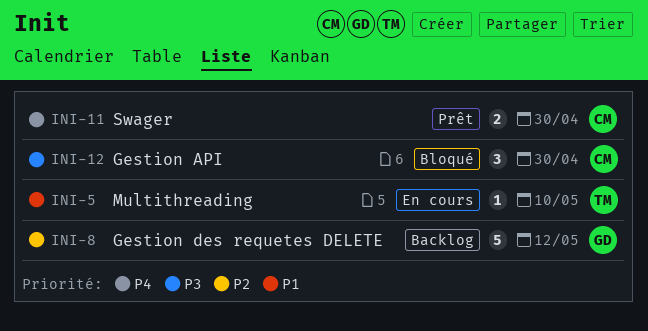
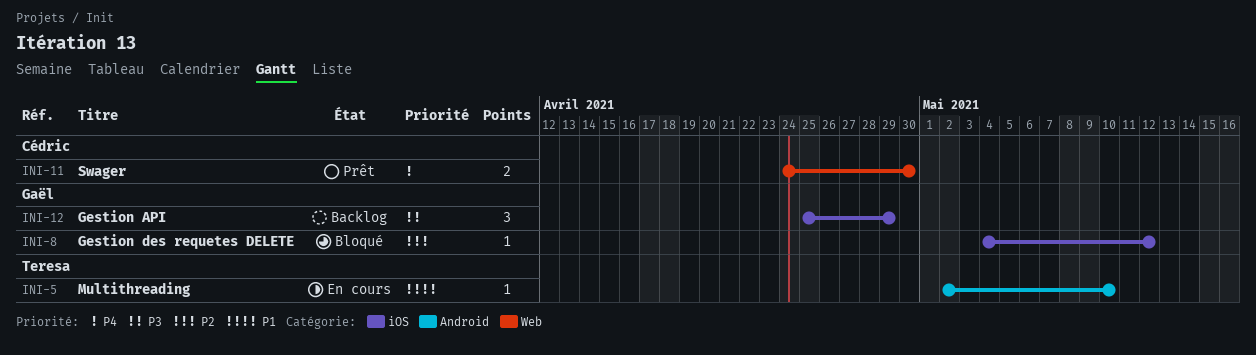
INI-8, status: Backlog -> Bloqué
INI-8, estimate: 5 -> 1
INI-12, status: Bloqué -> Backlog
INI-12, owner: Cédric -> Gaël
INI-12, due: Apr 30 -> Apr 29

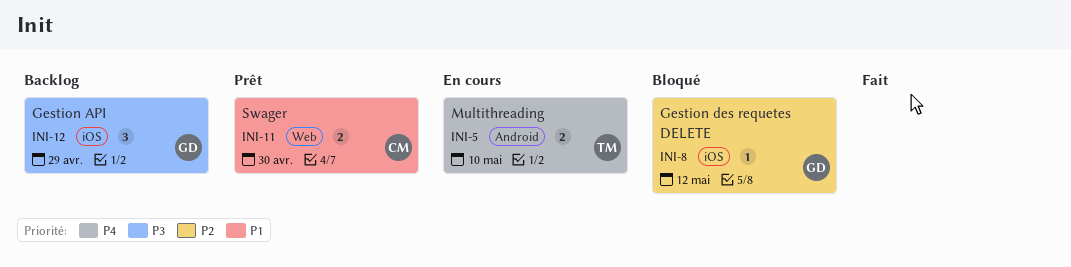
INI-5, priority: P1 -> P4
INI-5, estimate: 1 -> 2
INI-11, priority: P4 -> P1

